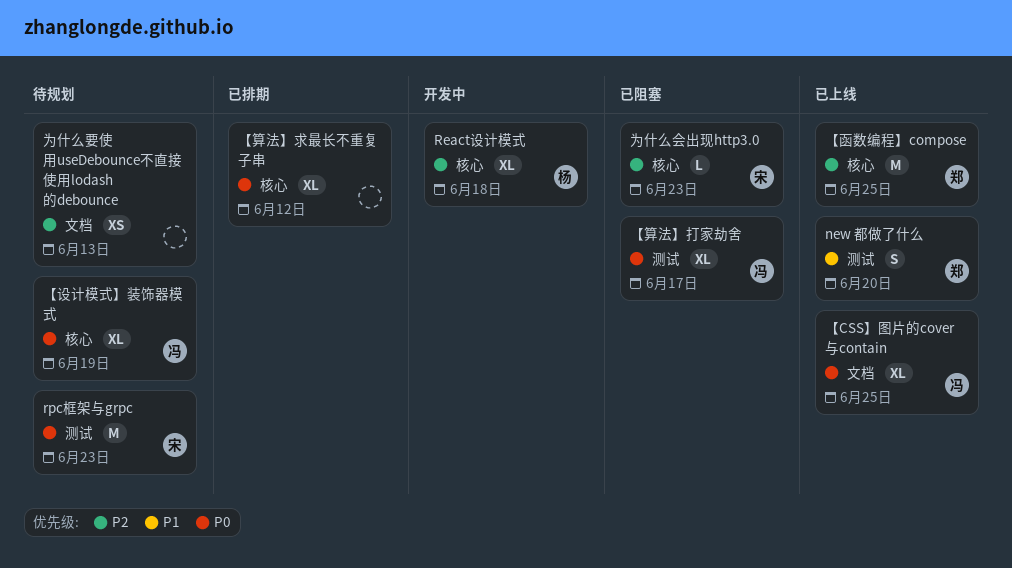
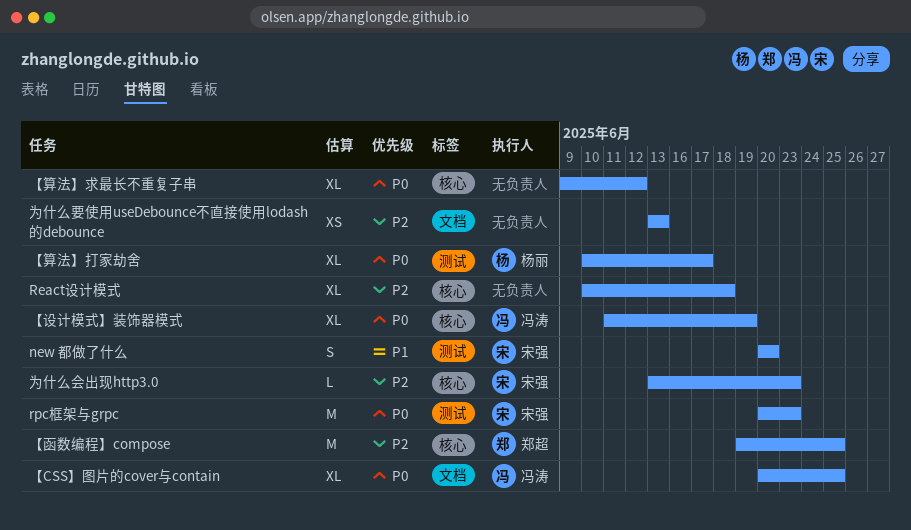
new 都做了什么, owner: 郑超 -> 宋强
React设计模式, owner: 杨丽 -> none
【算法】打家劫舍, owner: 冯涛 -> 杨丽

